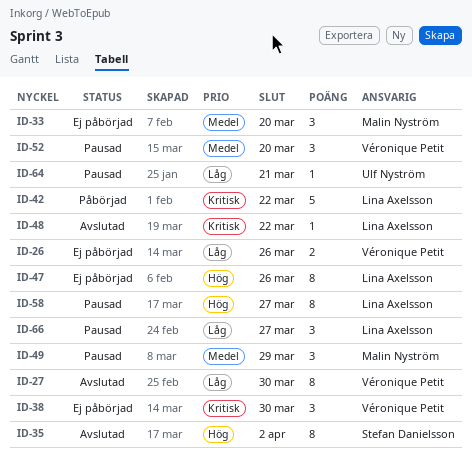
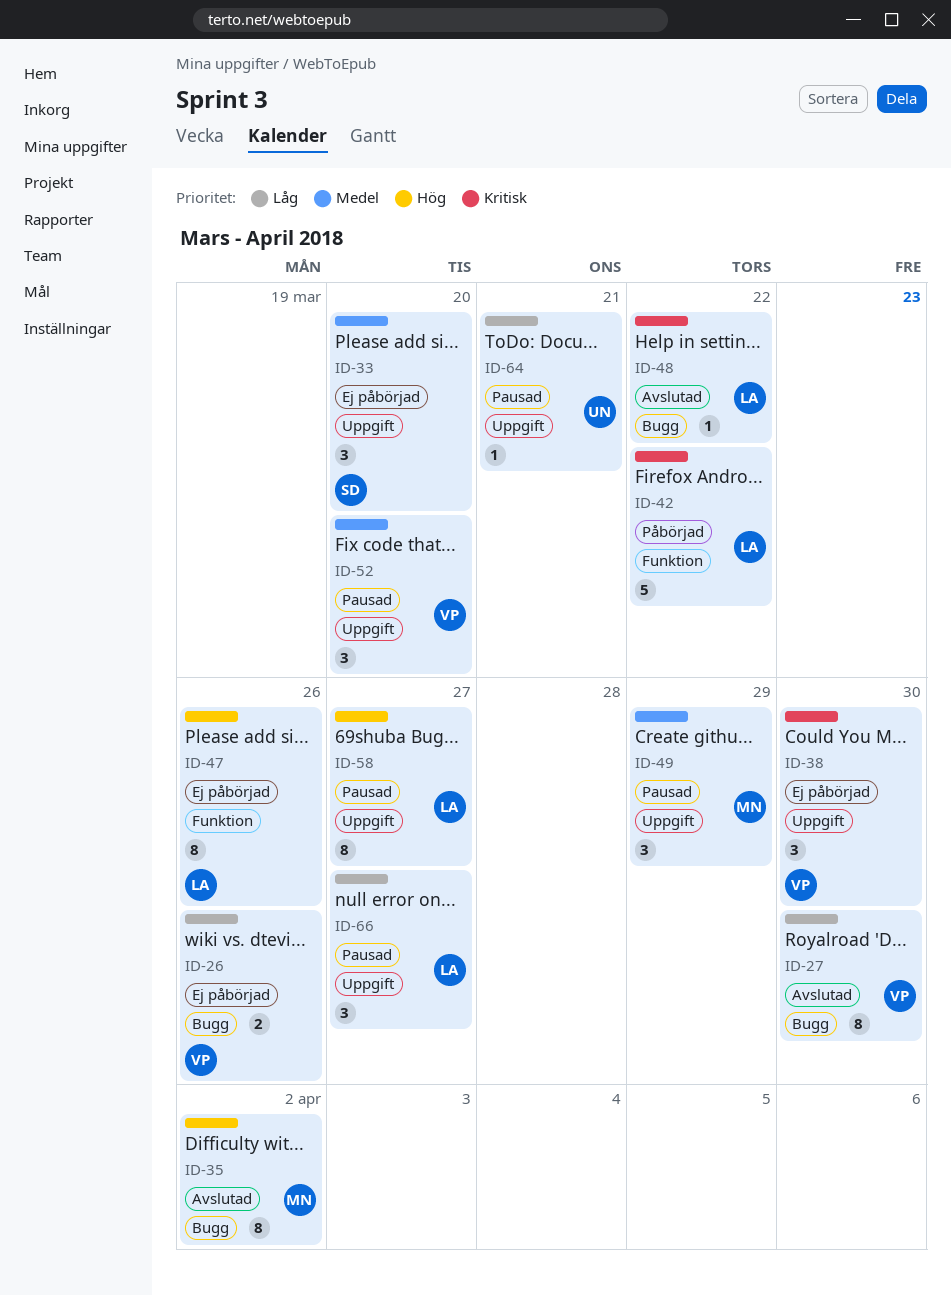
ID-33, owner: Malin Nyström -> Stefan Danielsson
ID-35, owner: Stefan Danielsson -> Malin Nyström

